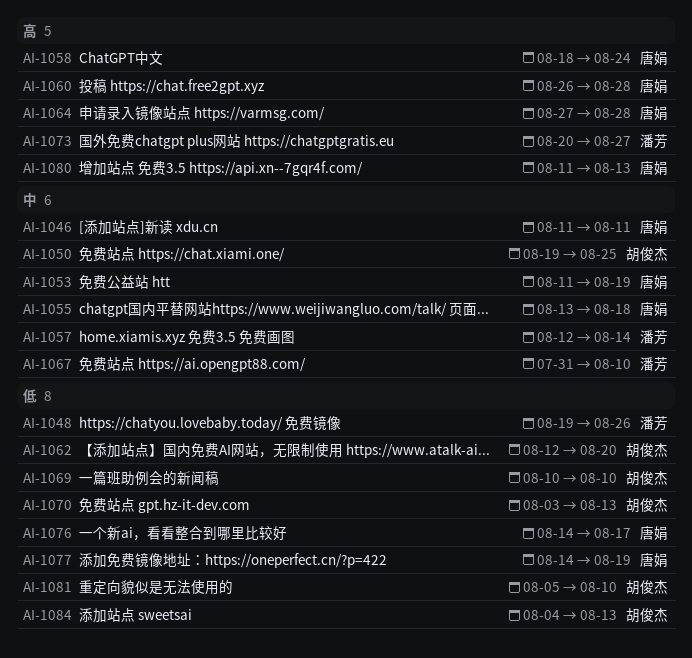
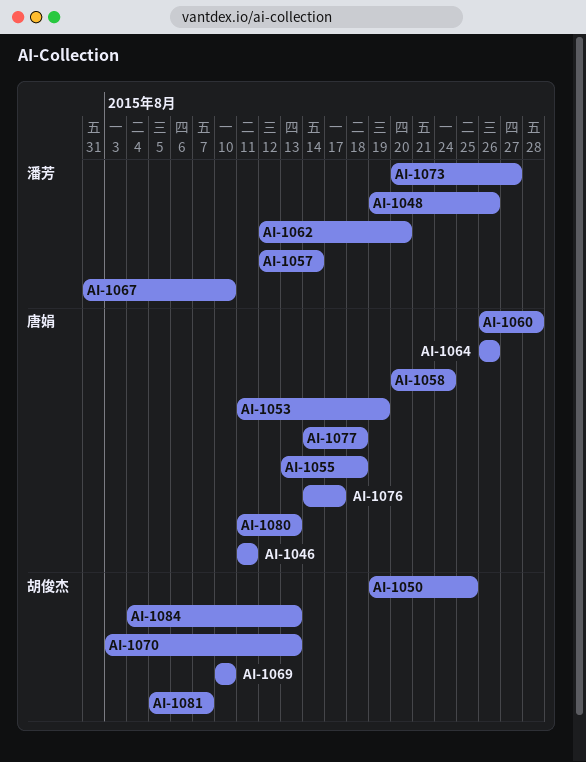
AI-1058, start: Aug 18 -> Aug 20
AI-1062, owner: 胡俊杰 -> 潘芳
AI-1064, start: Aug 27 -> Aug 26
AI-1064, due: Aug 28 -> Aug 26
AI-1077, due: Aug 19 -> Aug 18
AI-1081, due: Aug 10 -> Aug 7

